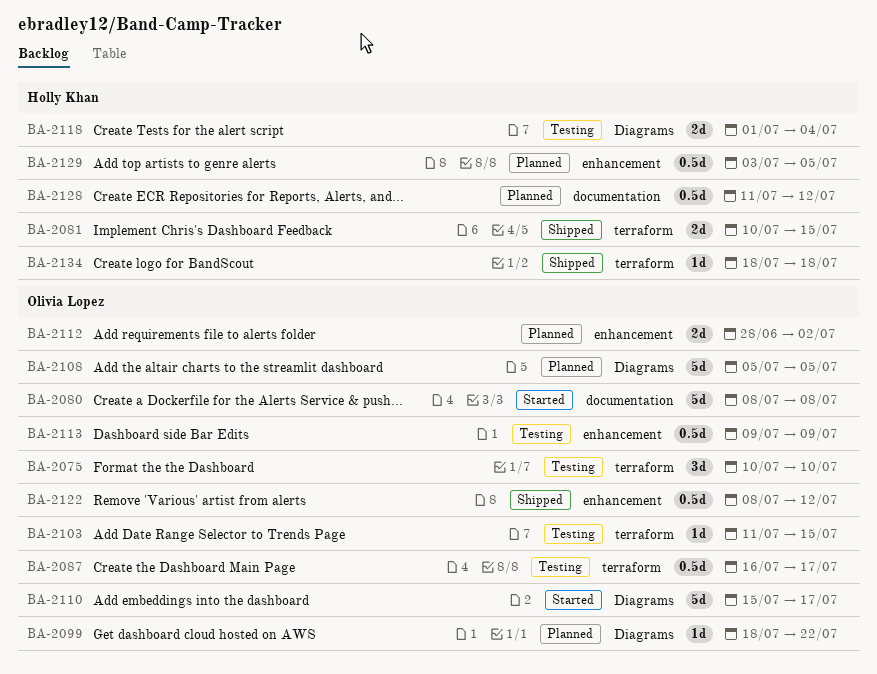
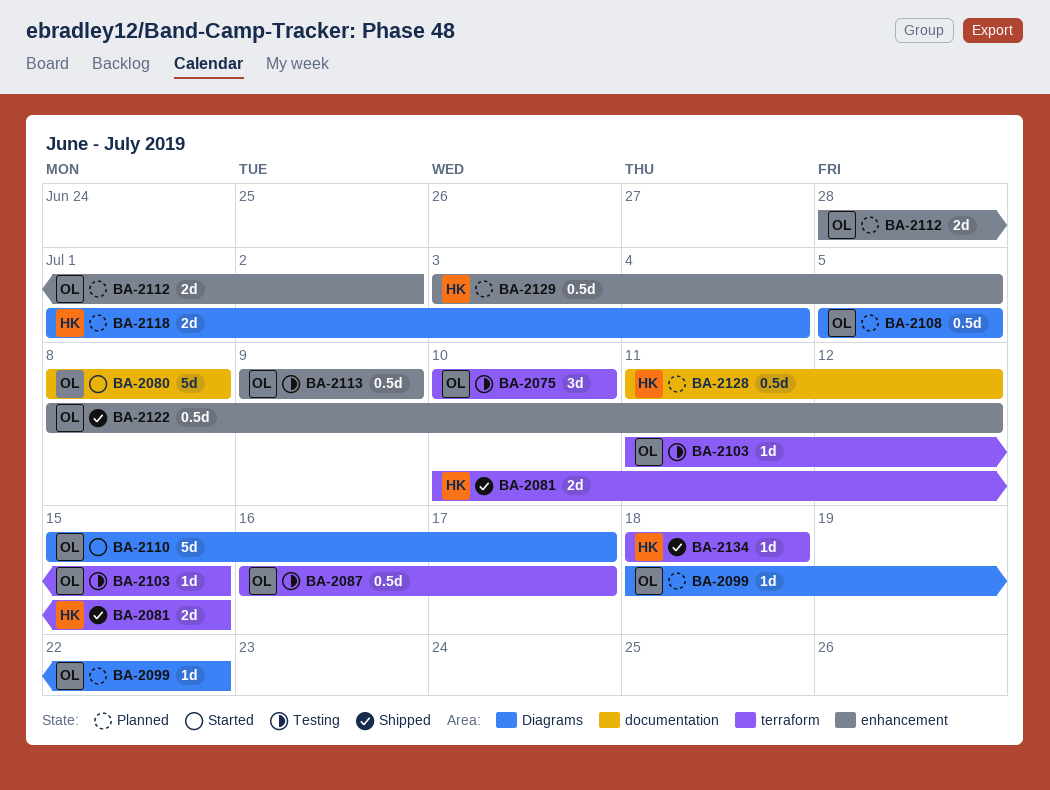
BA-2108, estimate: 5d -> 0.5d
BA-2118, status: Testing -> Planned

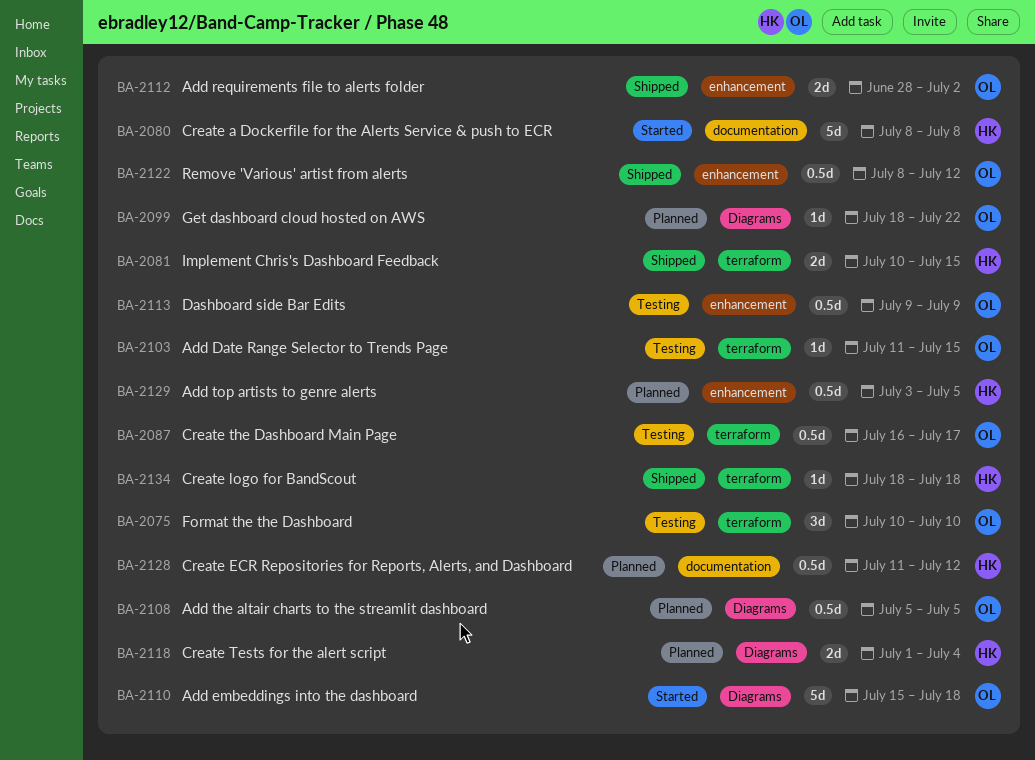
BA-2080, owner: OL -> HK
BA-2110, due: Jul 17 -> Jul 18
BA-2112, status: Planned -> Shipped

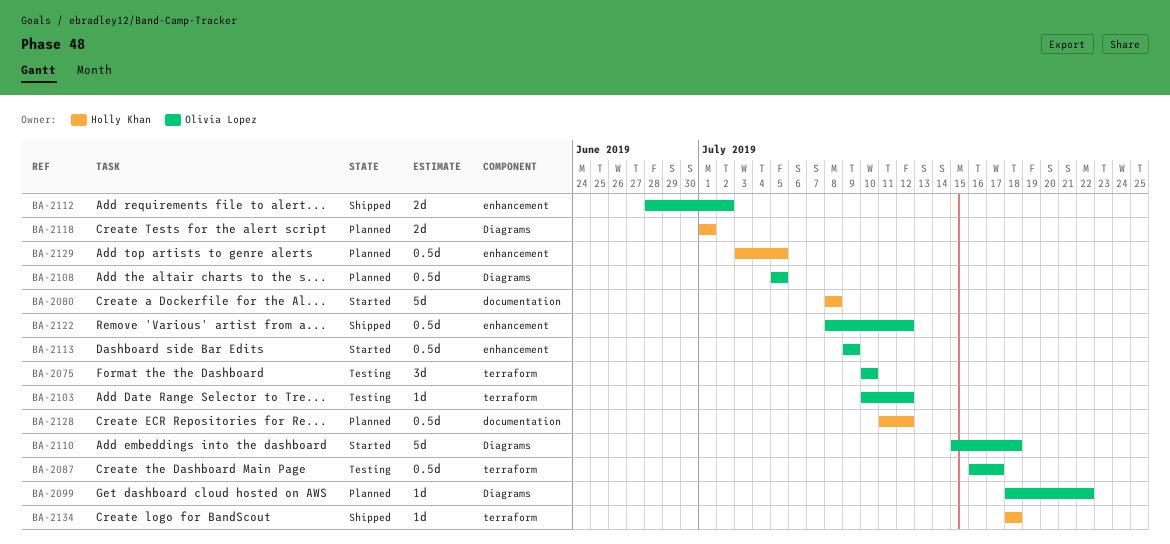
BA-2081: present -> none
BA-2103, start: Jul 11 -> Jul 10
BA-2103, due: Jul 15 -> Jul 12
BA-2113, status: Testing -> Started
BA-2118, due: Jul 4 -> Jul 1

